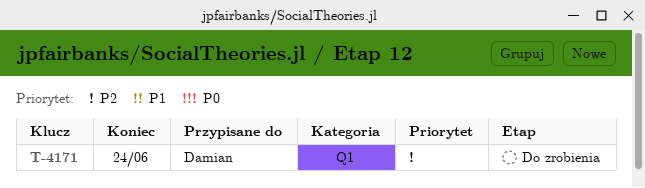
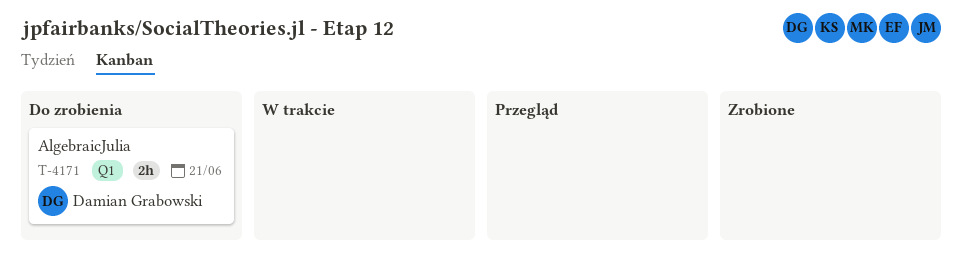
T-4171, due: Jun 24 -> Jun 21

